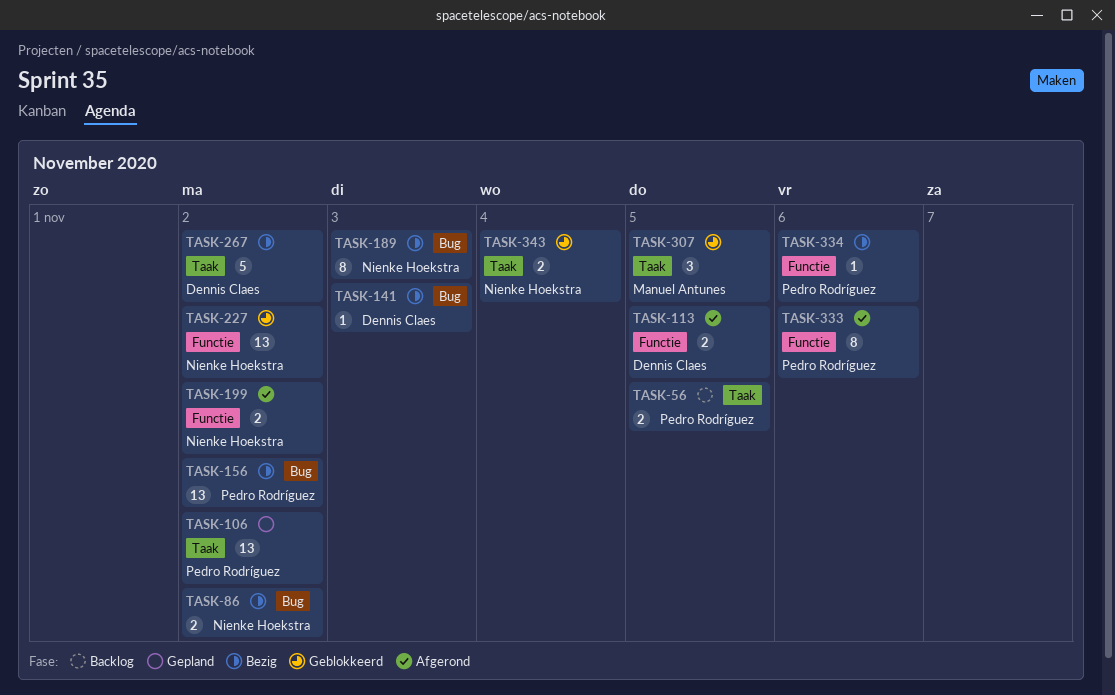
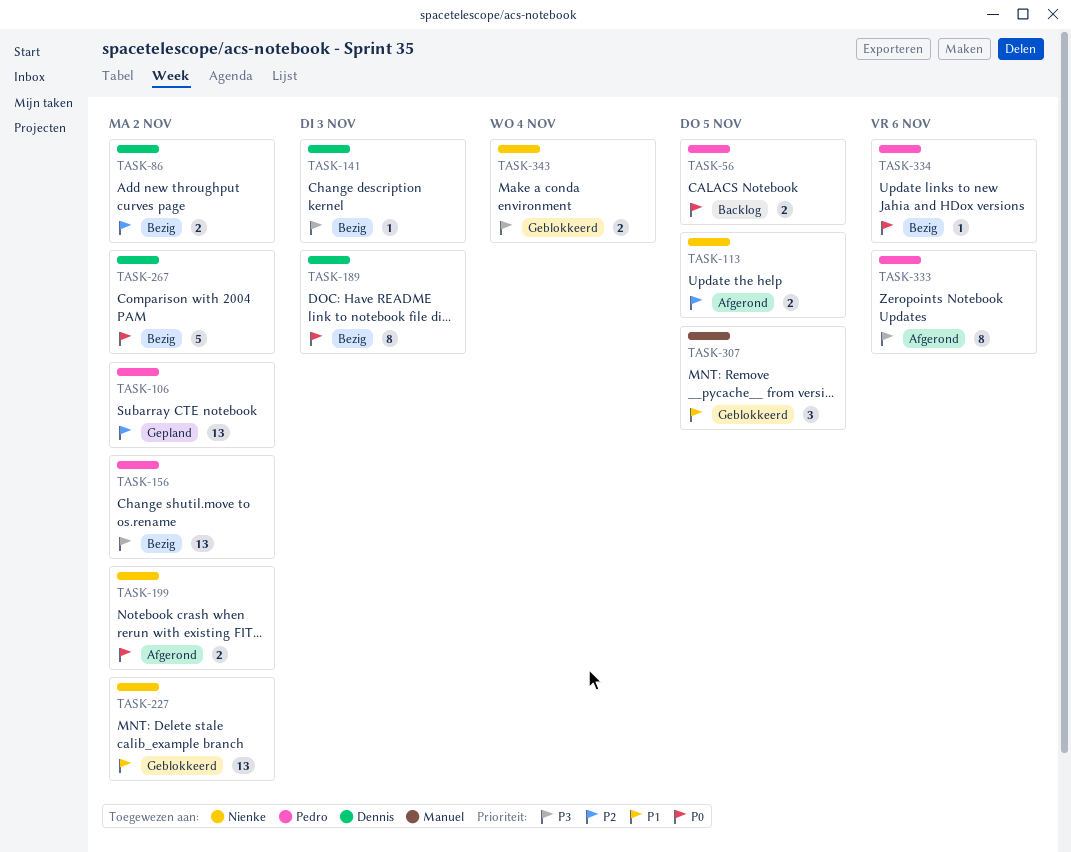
TASK-86, owner: Nienke Hoekstra -> Dennis Claes
TASK-113, owner: Dennis Claes -> Nienke Hoekstra
TASK-189, owner: Nienke Hoekstra -> Dennis Claes

